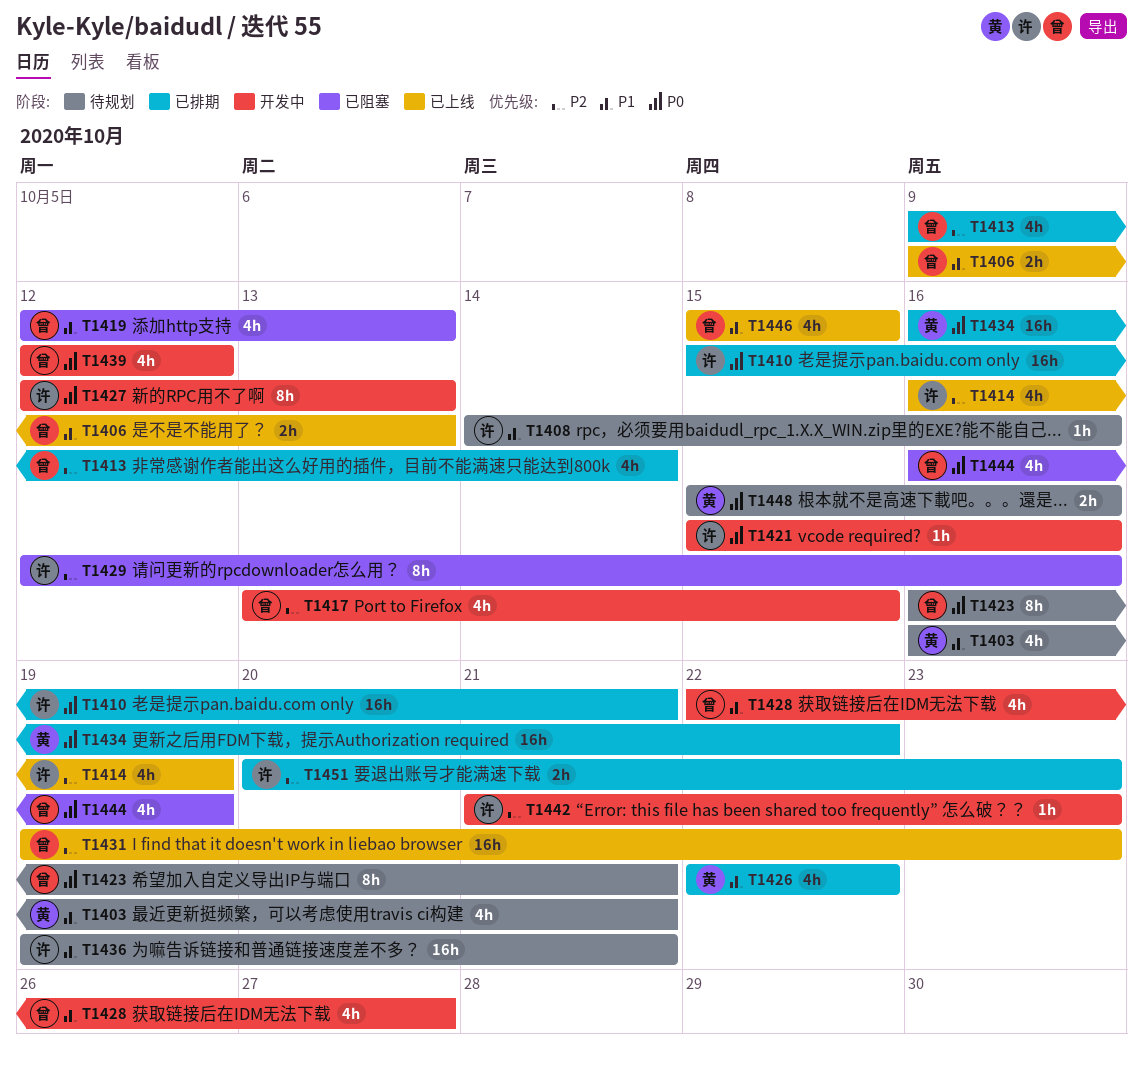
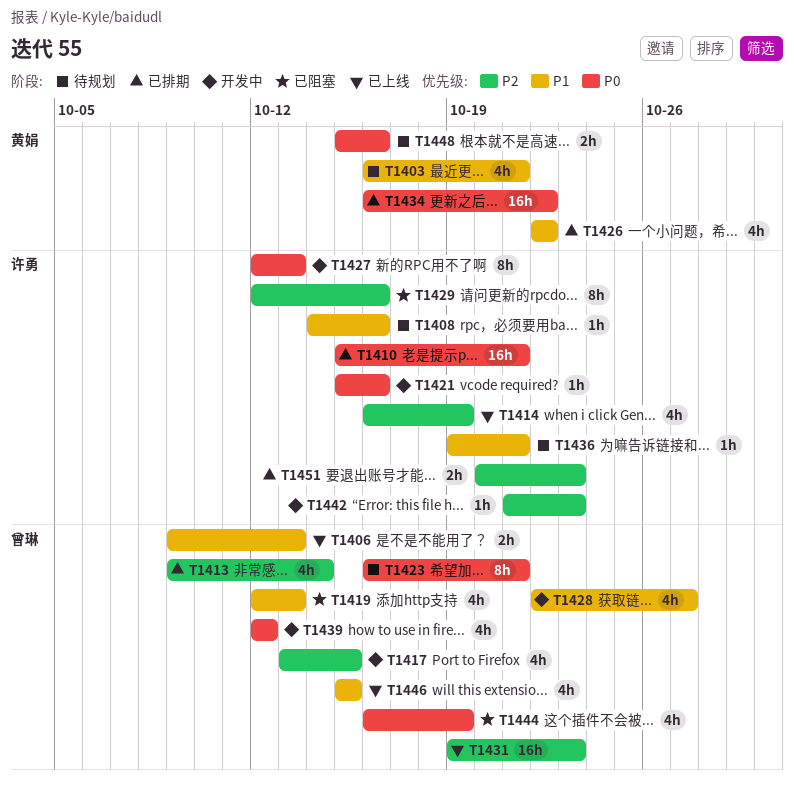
T1436, estimate: 16h -> 1h

